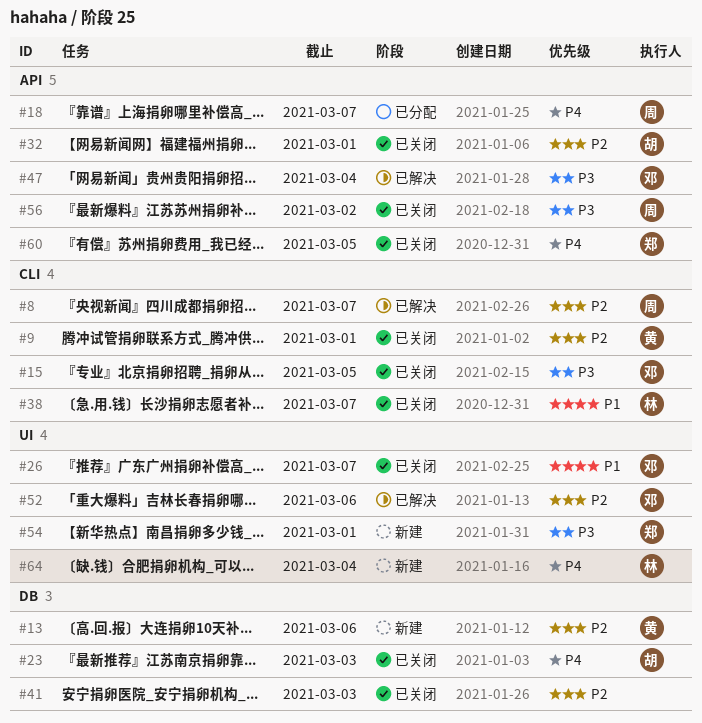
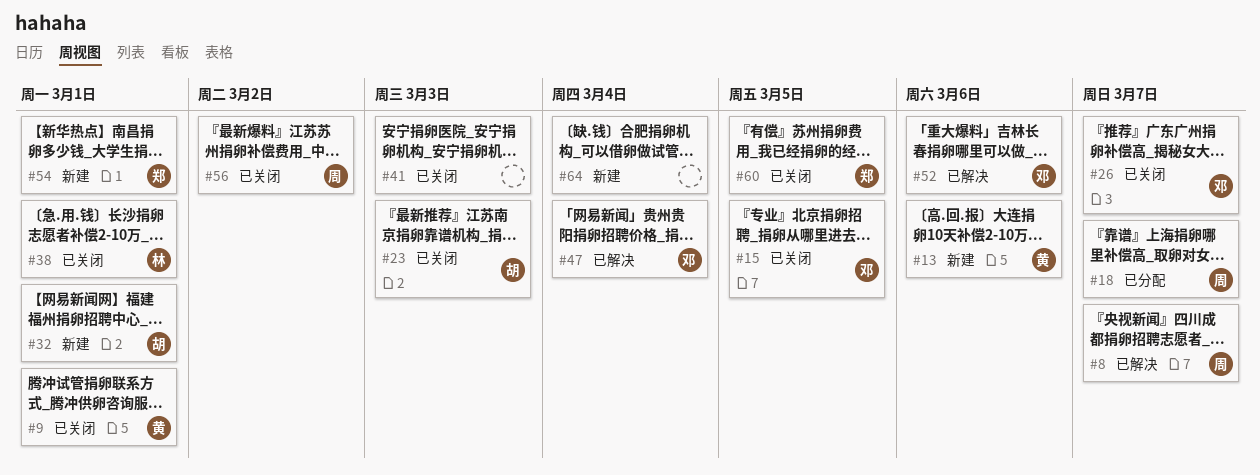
#32, status: 已关闭 -> 新建
#38, due: Mar 7 -> Mar 1
#64, owner: 林 -> none

